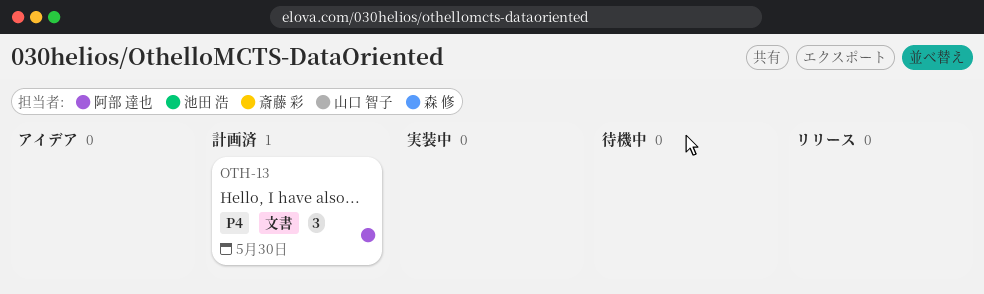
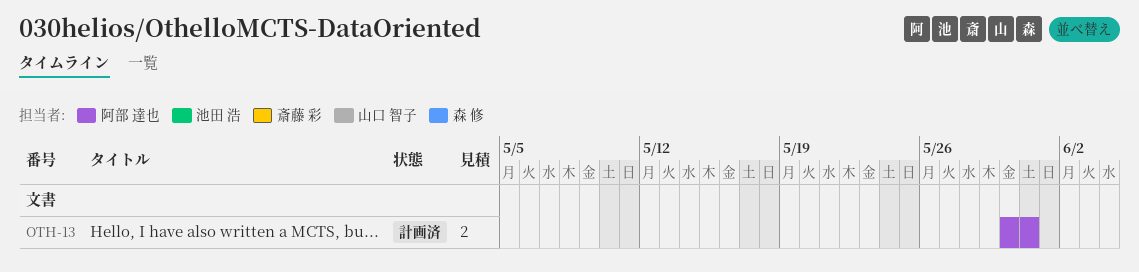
OTH-13, estimate: 3 -> 2
OTH-13, due: May 30 -> May 31

